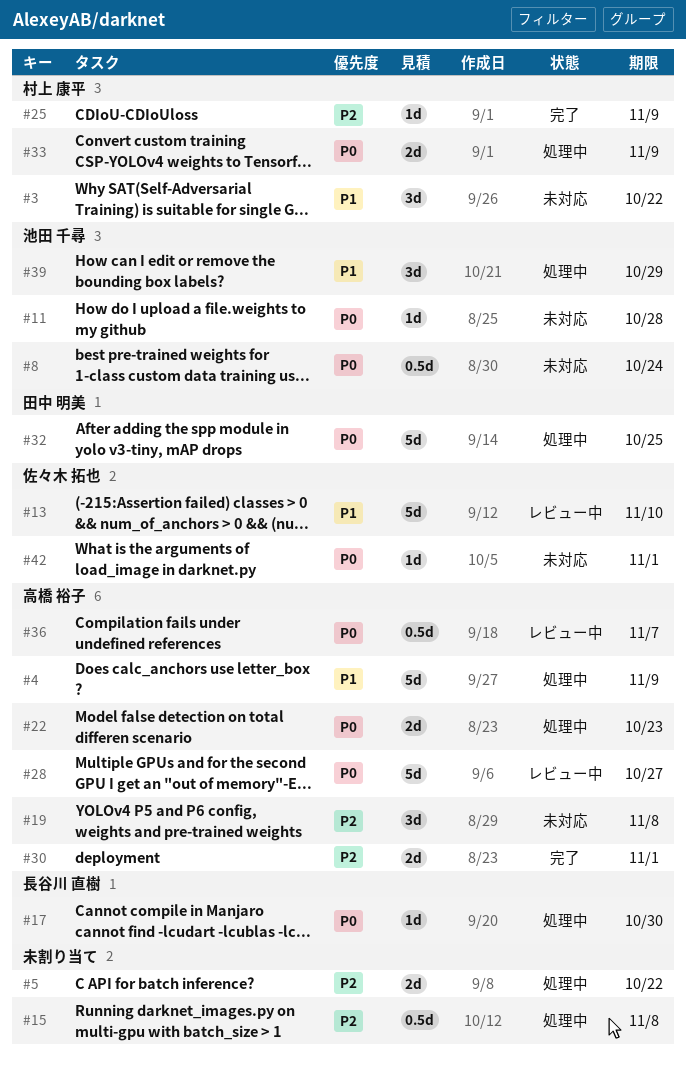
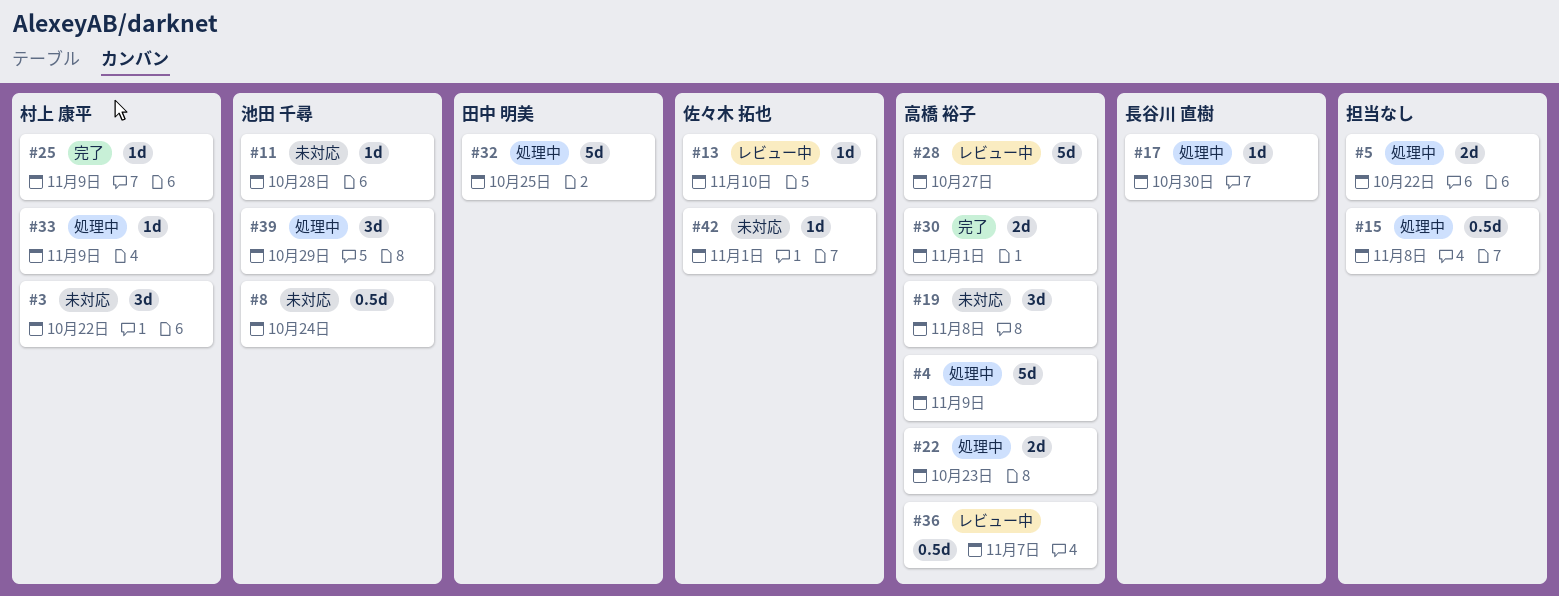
#13, estimate: 5d -> 1d
#33, estimate: 2d -> 1d

